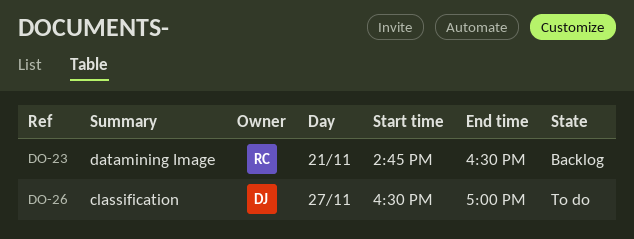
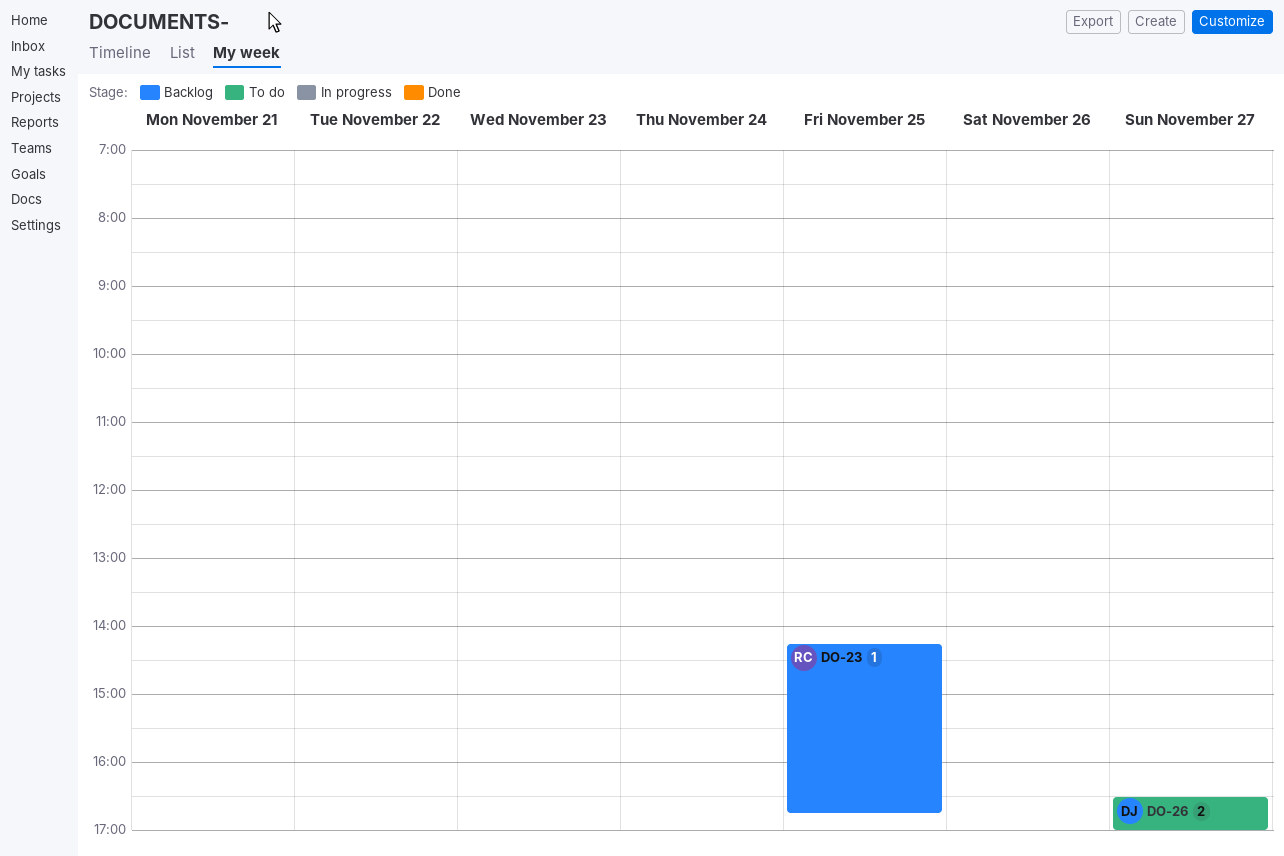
DO-23, day: Nov 21 -> Nov 25
DO-23, begins: 14:45 -> 14:15
DO-23, ends: 16:30 -> 16:45

